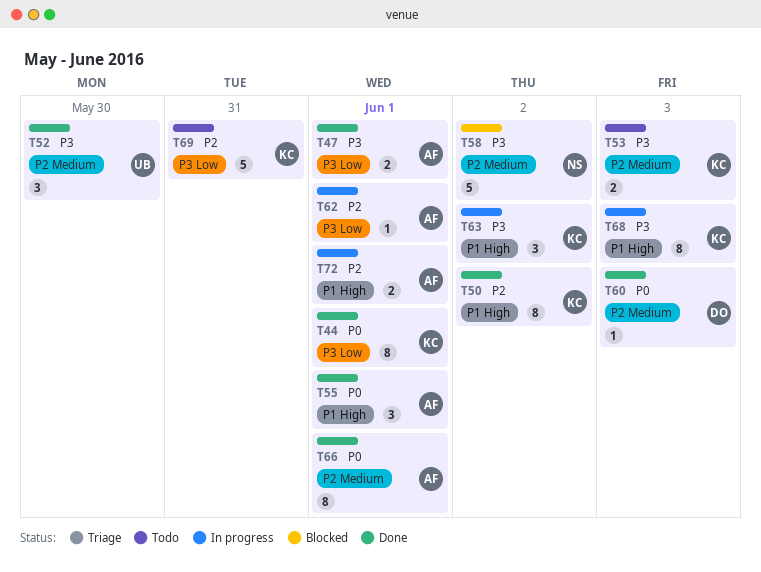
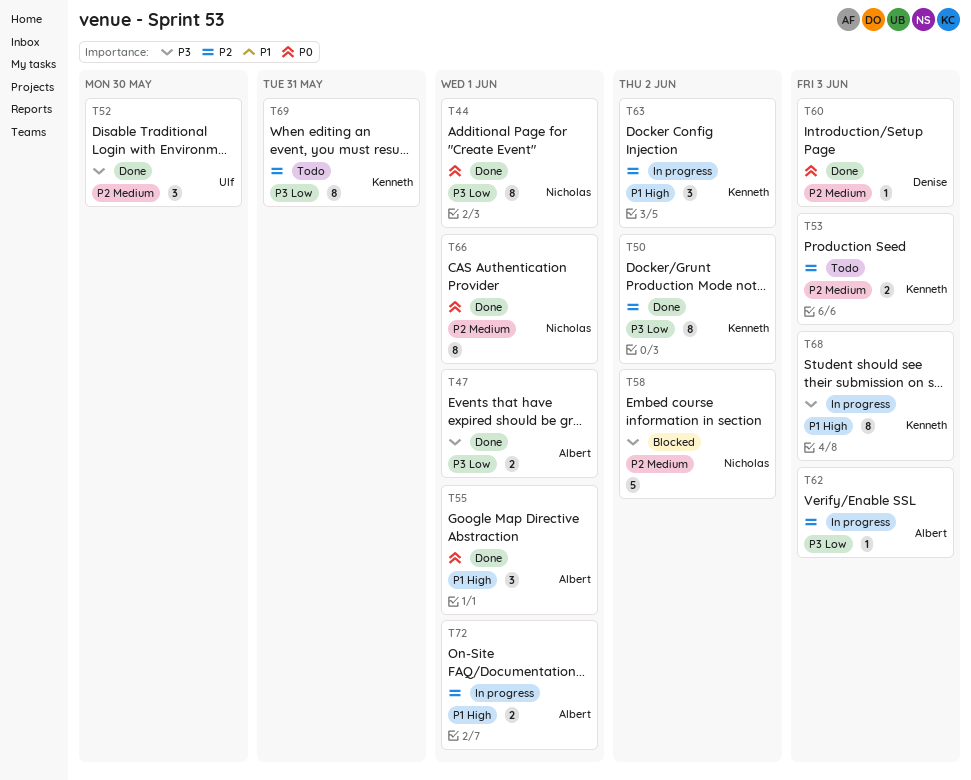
T44, owner: Kenneth -> Nicholas
T50, label: P1 High -> P3 Low
T53, priority: P3 -> P2
T62, due: Jun 1 -> Jun 3
T63, priority: P3 -> P2
T66, owner: Albert -> Nicholas
T69, estimate: 5 -> 8

